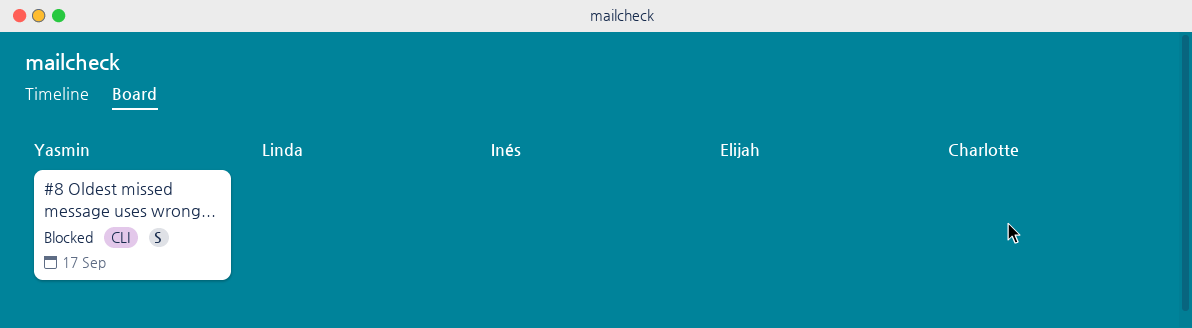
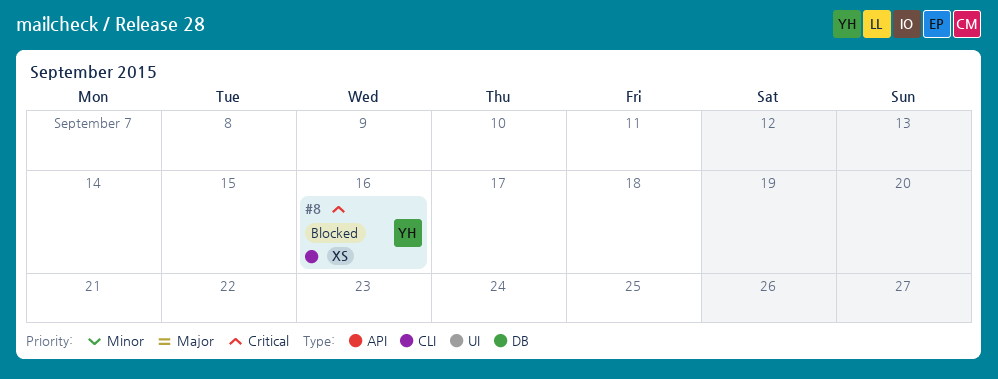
#8, estimate: S -> XS
#8, due: Sep 17 -> Sep 16

